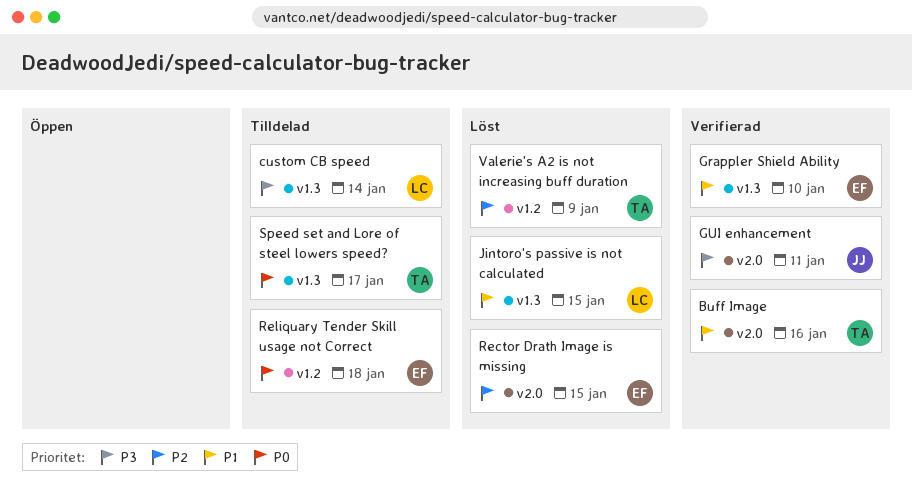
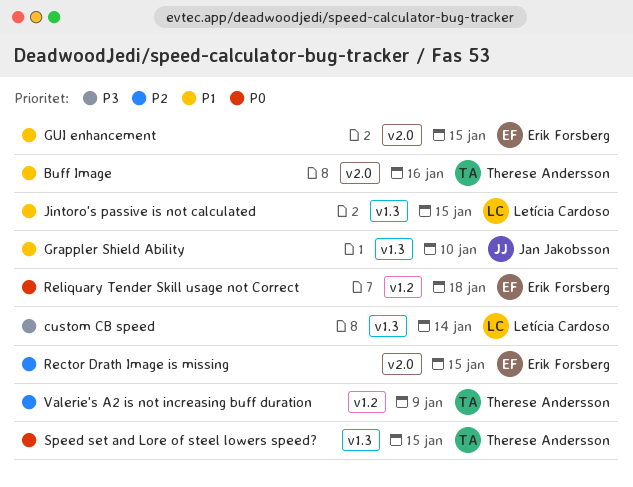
Grappler Shield Ability, owner: Erik Forsberg -> Jan Jakobsson
GUI enhancement, owner: Jan Jakobsson -> Erik Forsberg
GUI enhancement, priority: P3 -> P1
GUI enhancement, due: Jan 11 -> Jan 15
Speed set and Lore of steel lowers speed?, due: Jan 17 -> Jan 15

